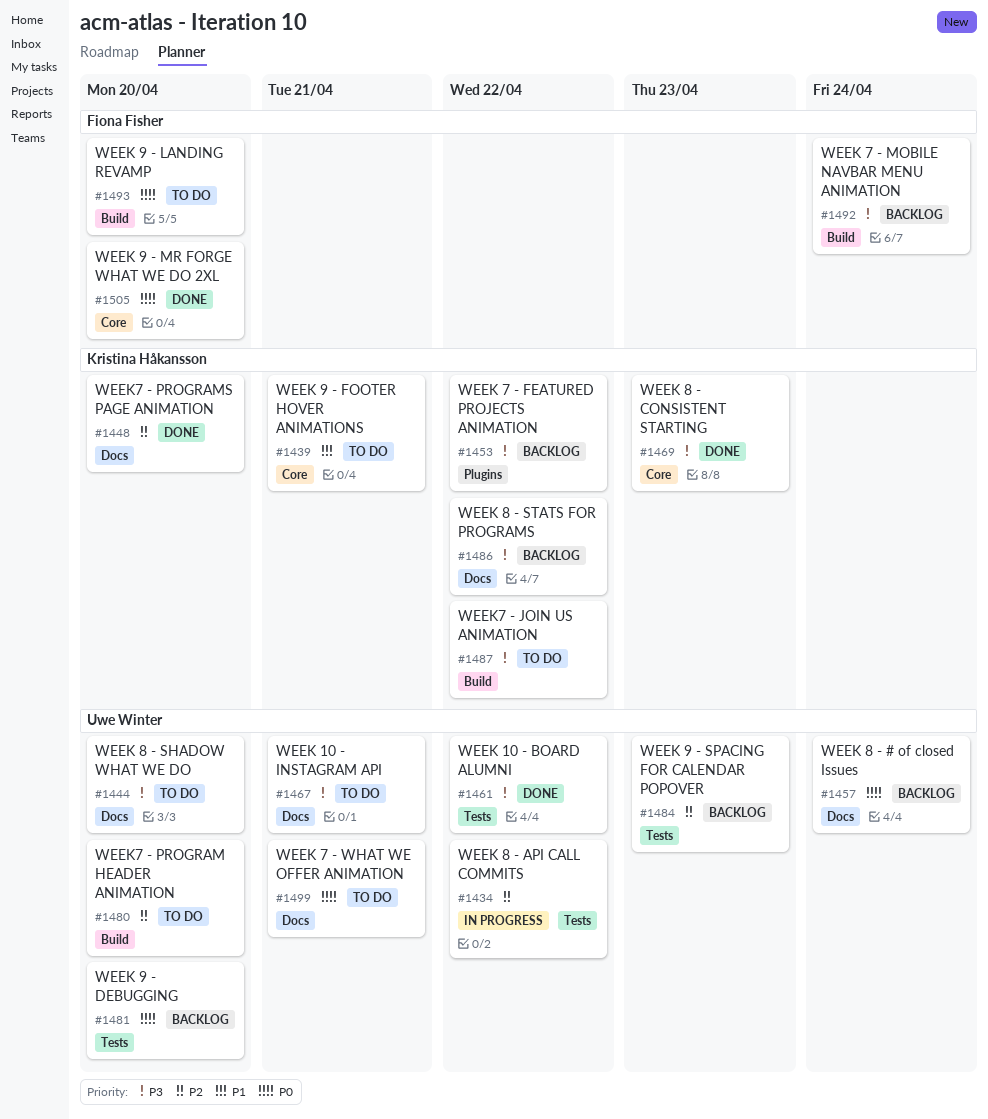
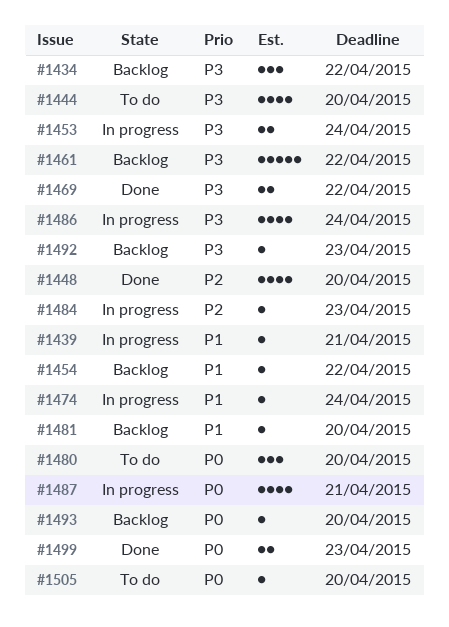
#1434, status: In progress -> Backlog
#1434, priority: P2 -> P3
#1439, status: To do -> In progress
#1453, status: Backlog -> In progress
#1453, due: Apr 22 -> Apr 24
#1454: none -> present
#1457: present -> none
#1461, status: Done -> Backlog
#1467: present -> none
#1469, due: Apr 23 -> Apr 22
#1474: none -> present
#1480, priority: P2 -> P0
#1481, priority: P0 -> P1
#1484, status: Backlog -> In progress
#1486, status: Backlog -> In progress
#1486, due: Apr 22 -> Apr 24
#1487, status: To do -> In progress
#1487, priority: P3 -> P0
#1487, due: Apr 22 -> Apr 21
#1492, due: Apr 24 -> Apr 23
#1493, status: To do -> Backlog
#1499, status: To do -> Done
#1499, due: Apr 21 -> Apr 23
#1505, status: Done -> To do

